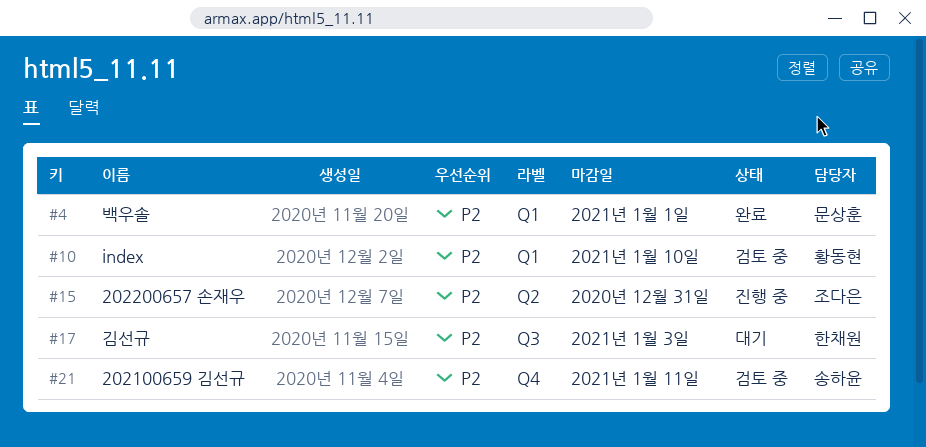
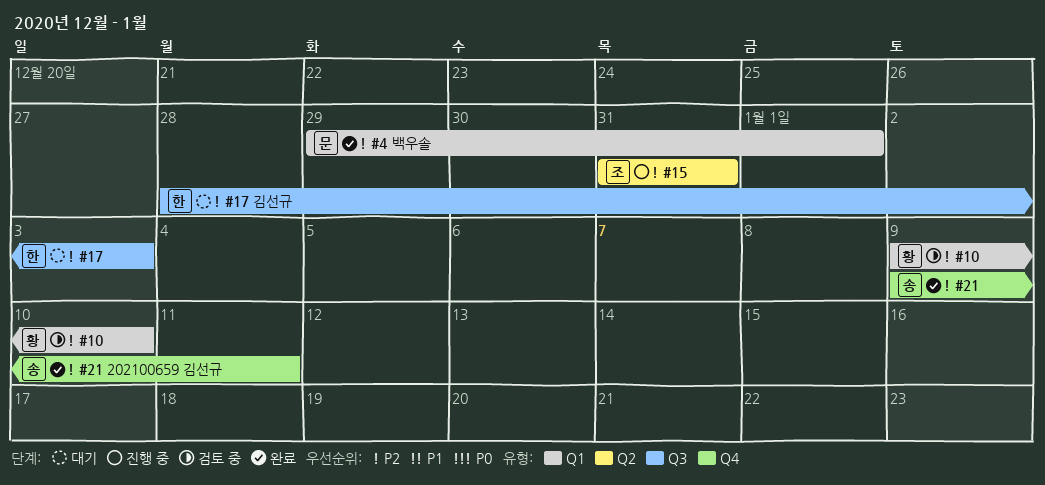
#21, status: 검토 중 -> 완료

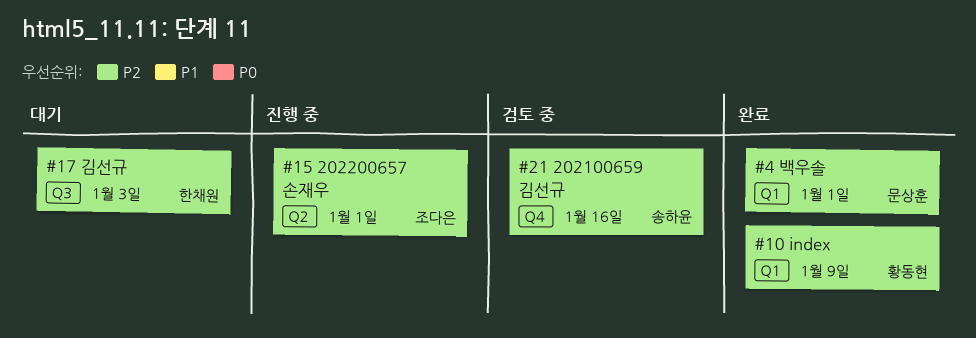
#10, status: 검토 중 -> 완료
#10, due: Jan 10 -> Jan 9
#15, due: Dec 31 -> Jan 1
#21, status: 완료 -> 검토 중
#21, due: Jan 11 -> Jan 16

